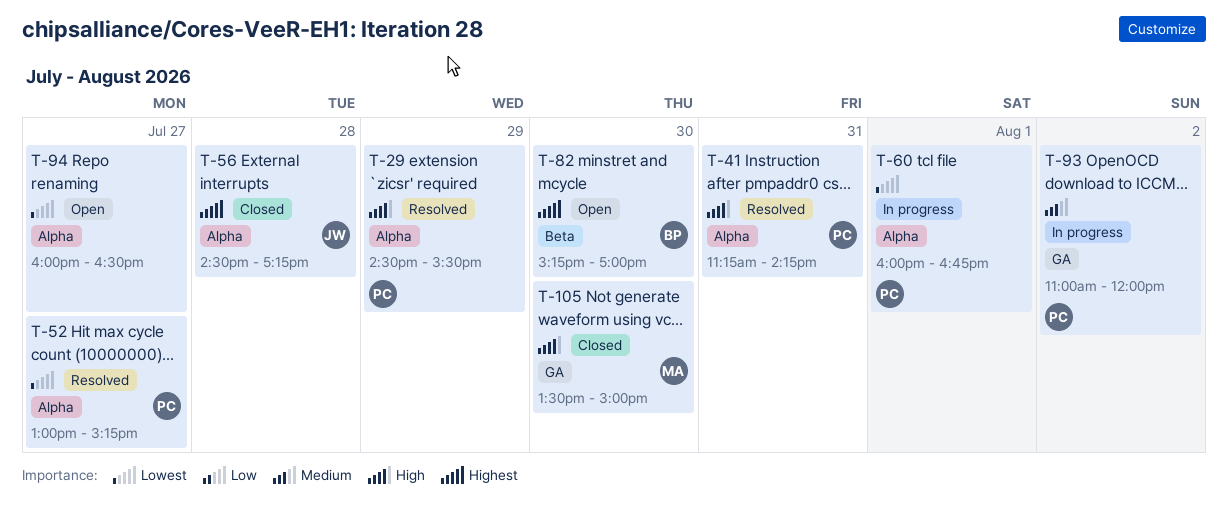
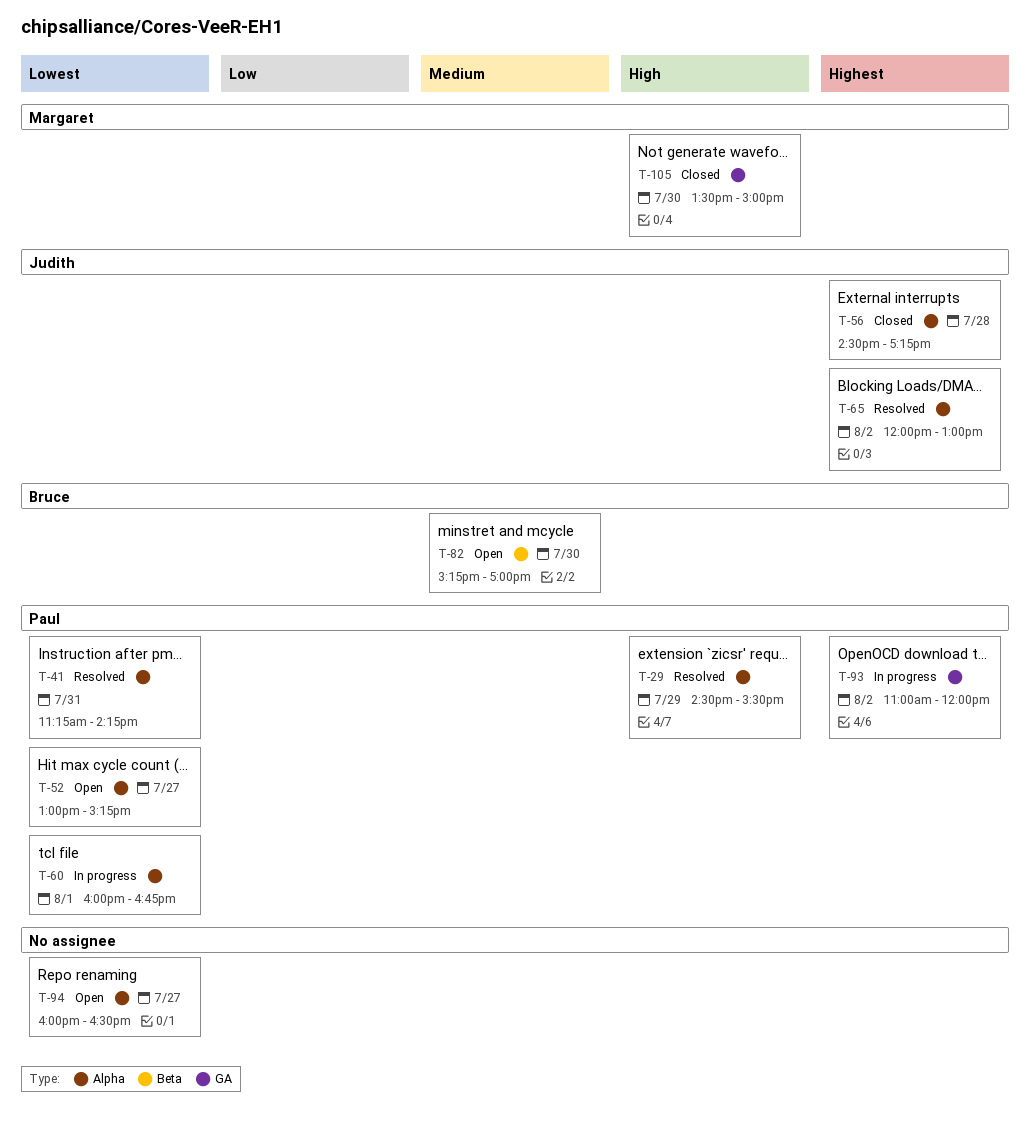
T-41, priority: High -> Lowest
T-52, status: Resolved -> Open
T-65: none -> present
T-82, priority: Highest -> Medium
T-93, priority: Medium -> Highest

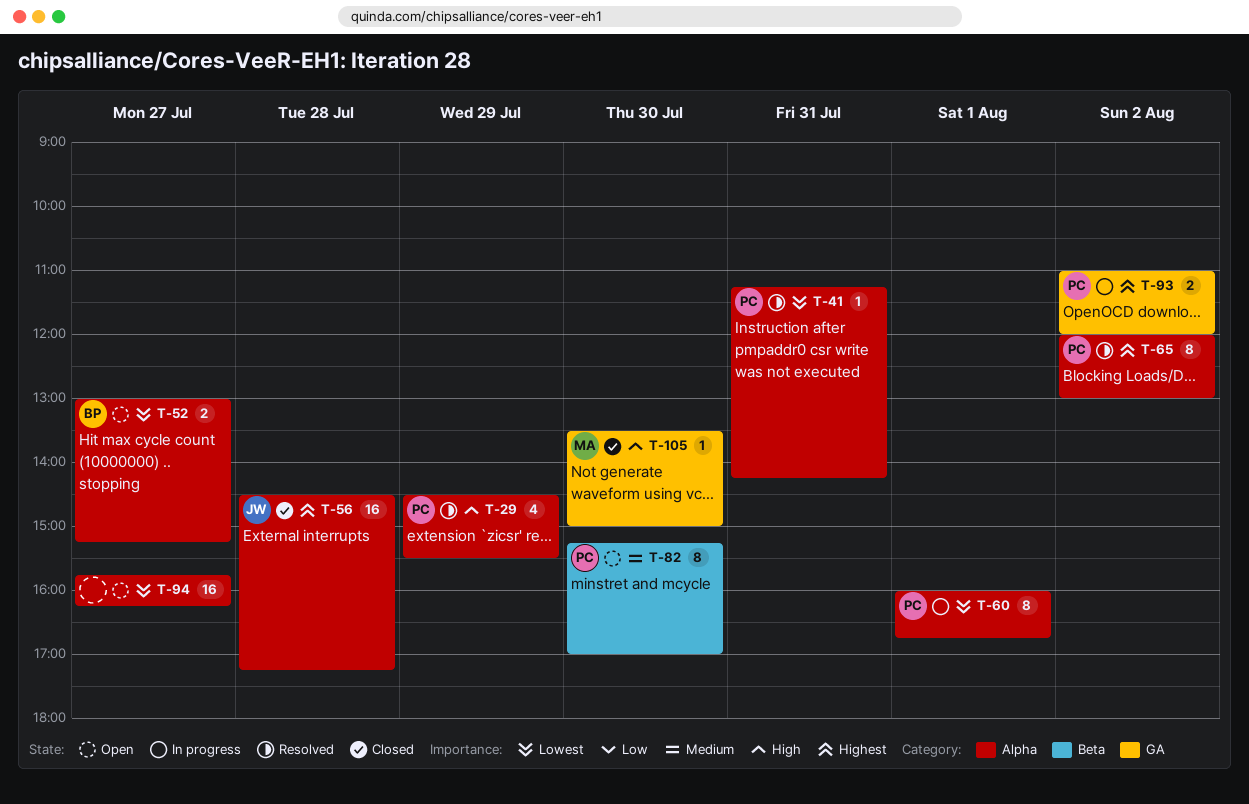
T-52, owner: Paul -> Bruce
T-65, owner: Judith -> Paul
T-82, owner: Bruce -> Paul
T-94, begins: 16:00 -> 15:45
T-94, ends: 16:30 -> 16:15

